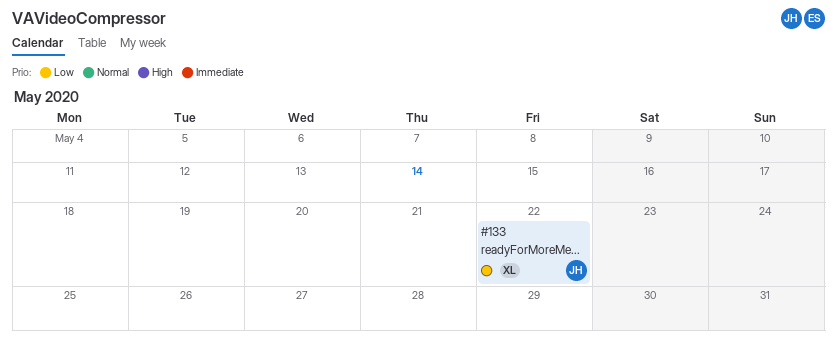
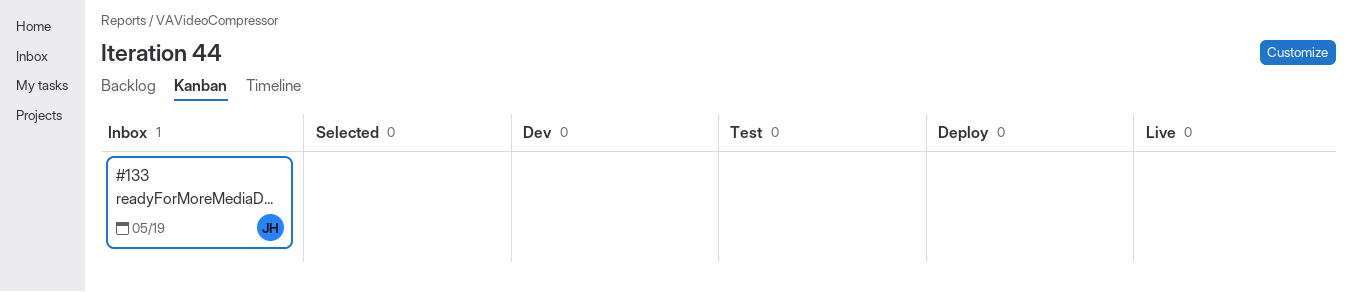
#133, due: May 22 -> May 19

